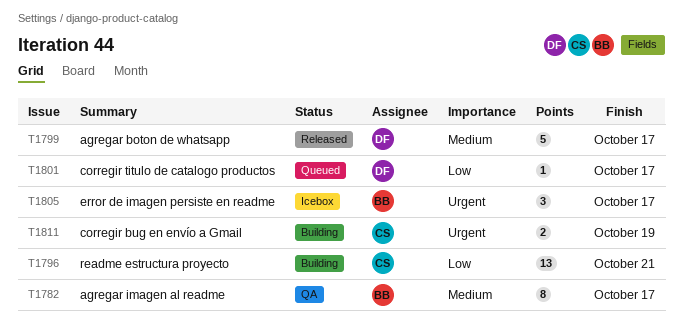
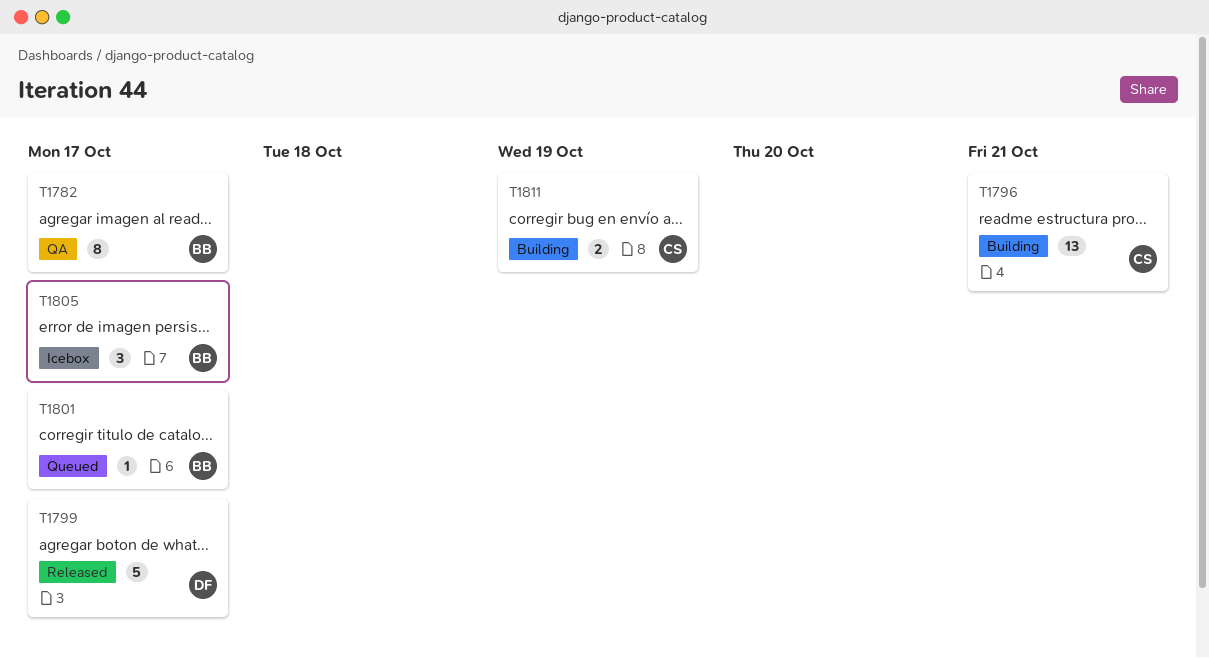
T1801, owner: DF -> BB

